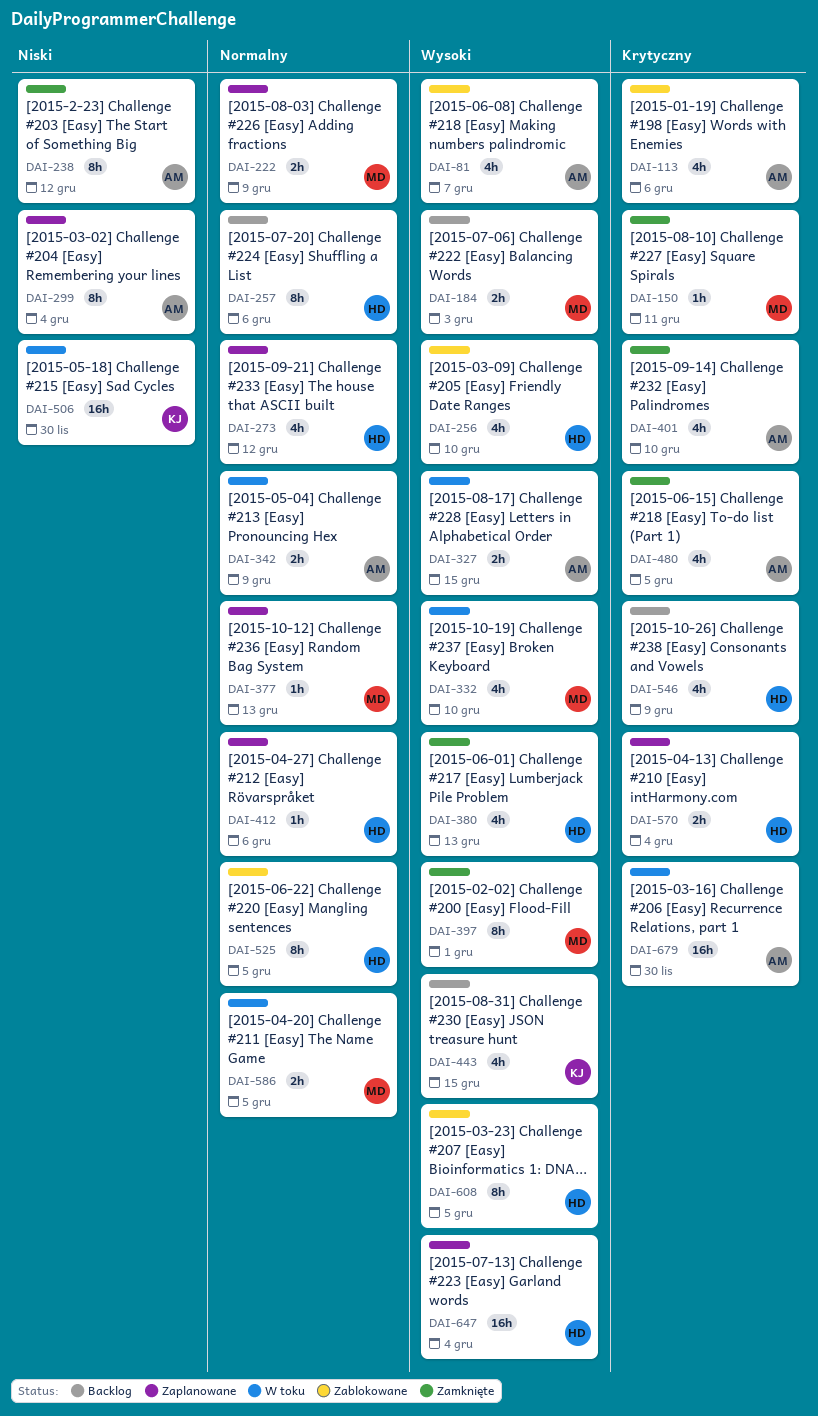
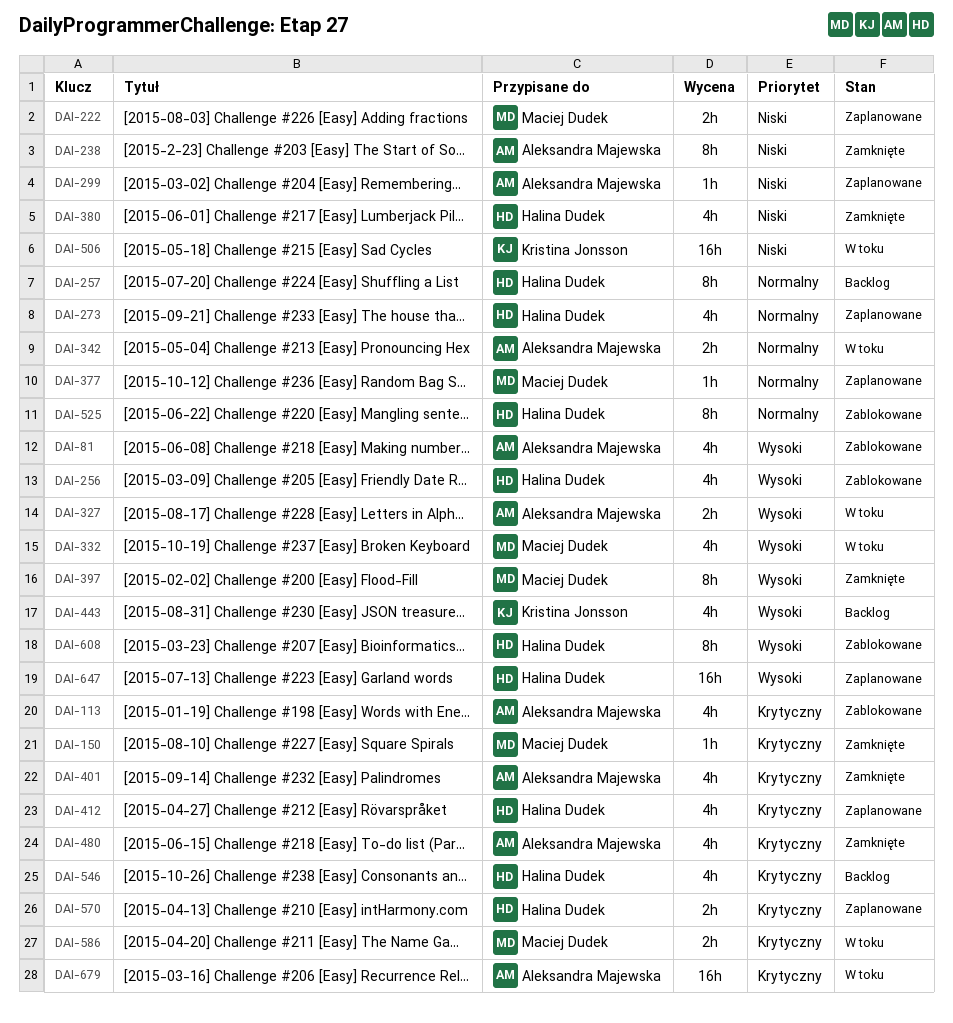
DAI-184: present -> none
DAI-222, priority: Normalny -> Niski
DAI-299, estimate: 8h -> 1h
DAI-380, priority: Wysoki -> Niski
DAI-412, priority: Normalny -> Krytyczny
DAI-412, estimate: 1h -> 4h
DAI-586, priority: Normalny -> Krytyczny

